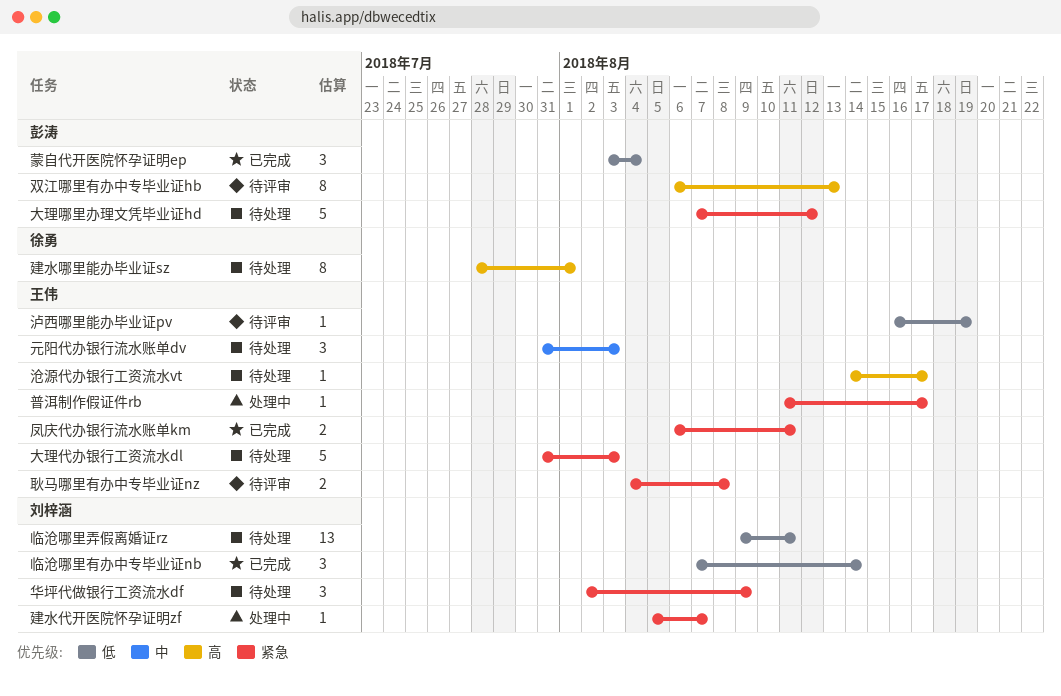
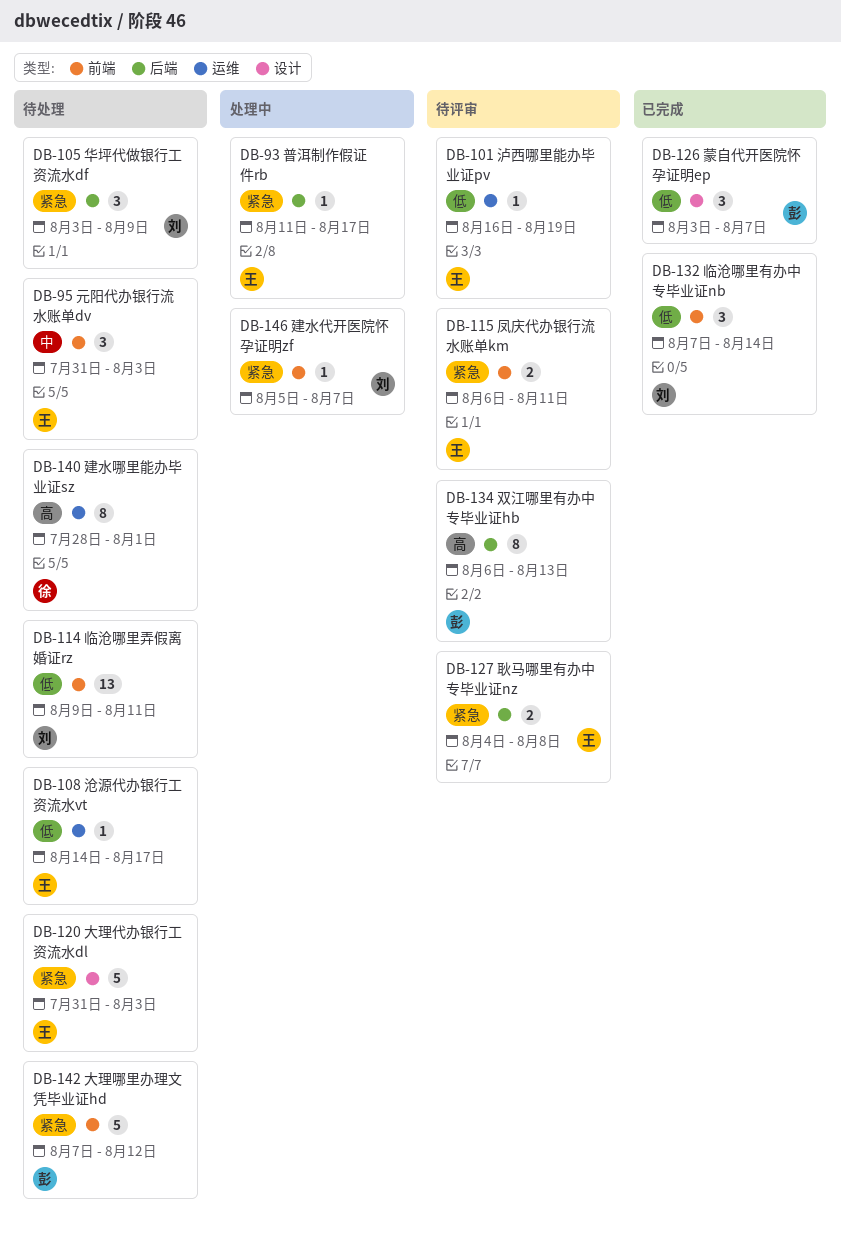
凤庆代办银行流水账单km, status: 已完成 -> 待评审
华坪代做银行工资流水df, start: Aug 2 -> Aug 3
沧源代办银行工资流水vt, priority: 高 -> 低
蒙自代开医院怀孕证明ep, due: Aug 4 -> Aug 7

